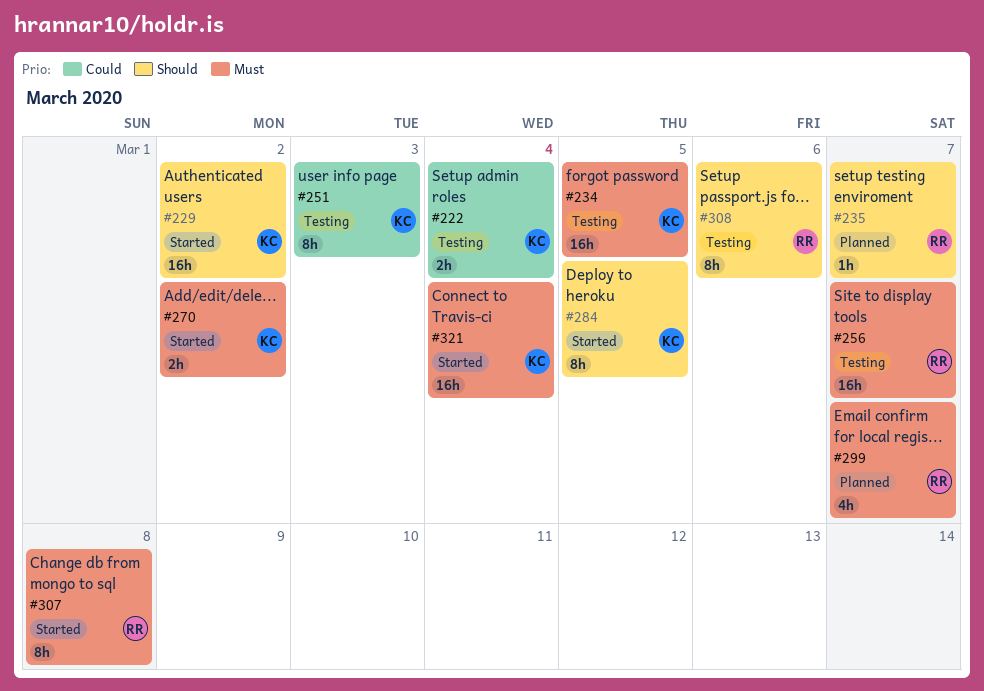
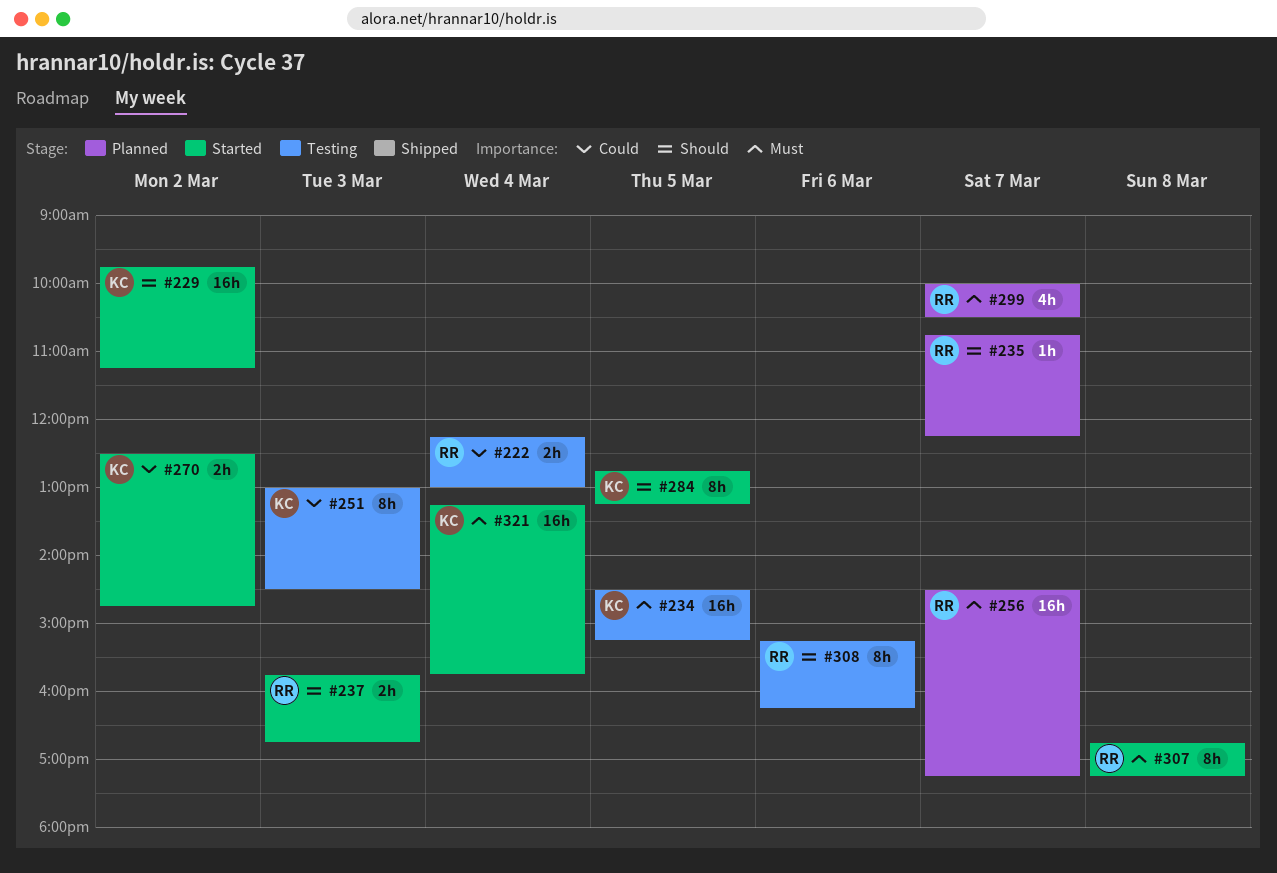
#222, owner: KC -> RR
#237: none -> present
#256, status: Testing -> Planned
#270, priority: Must -> Could

